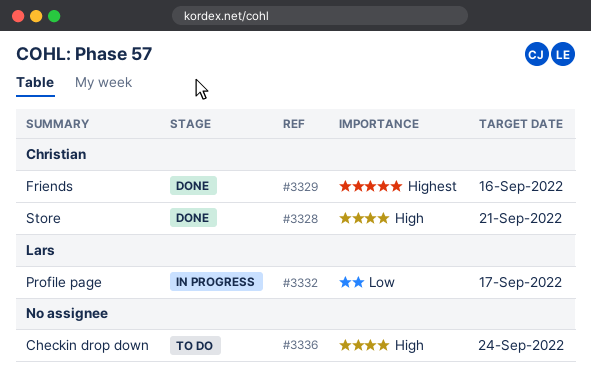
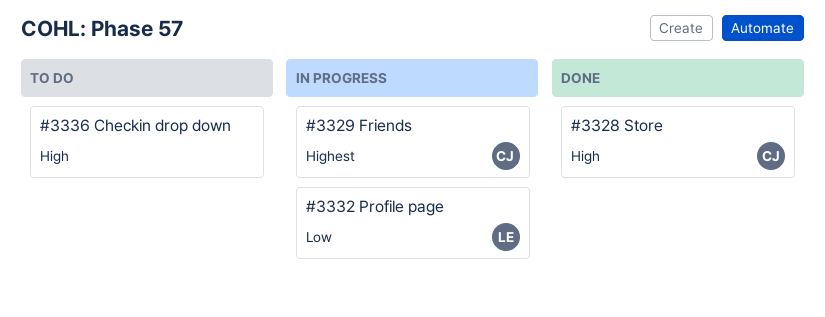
#3329, status: Done -> In progress

